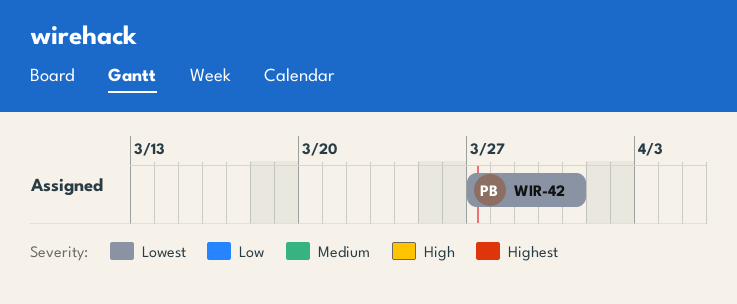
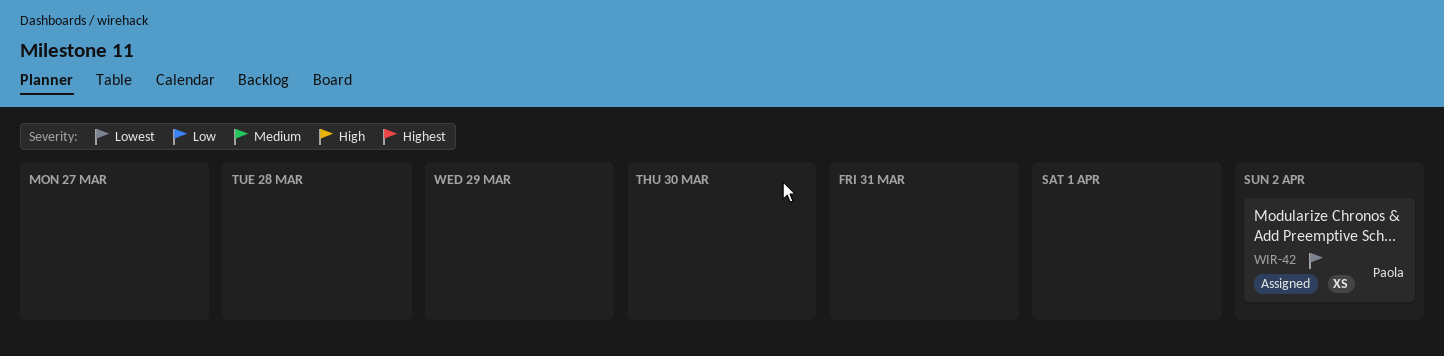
WIR-42, due: Mar 31 -> Apr 2

